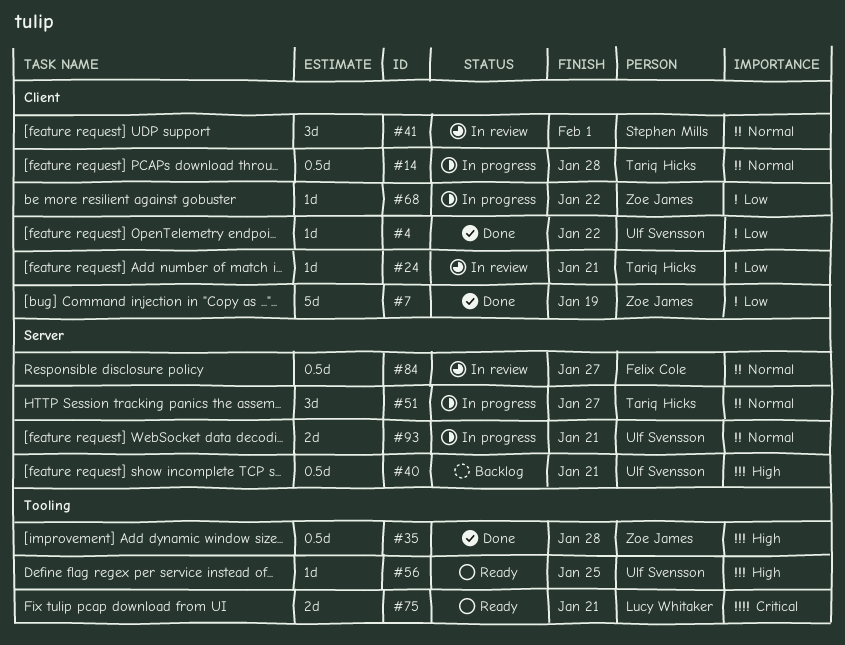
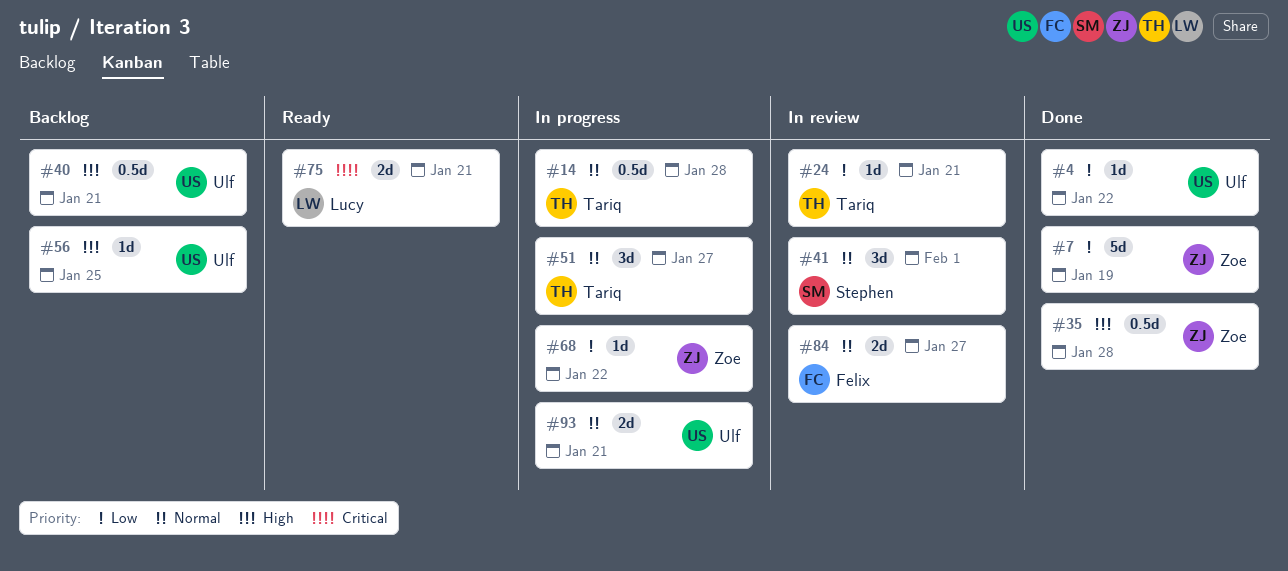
#56, status: Ready -> Backlog
#84, estimate: 0.5d -> 2d

